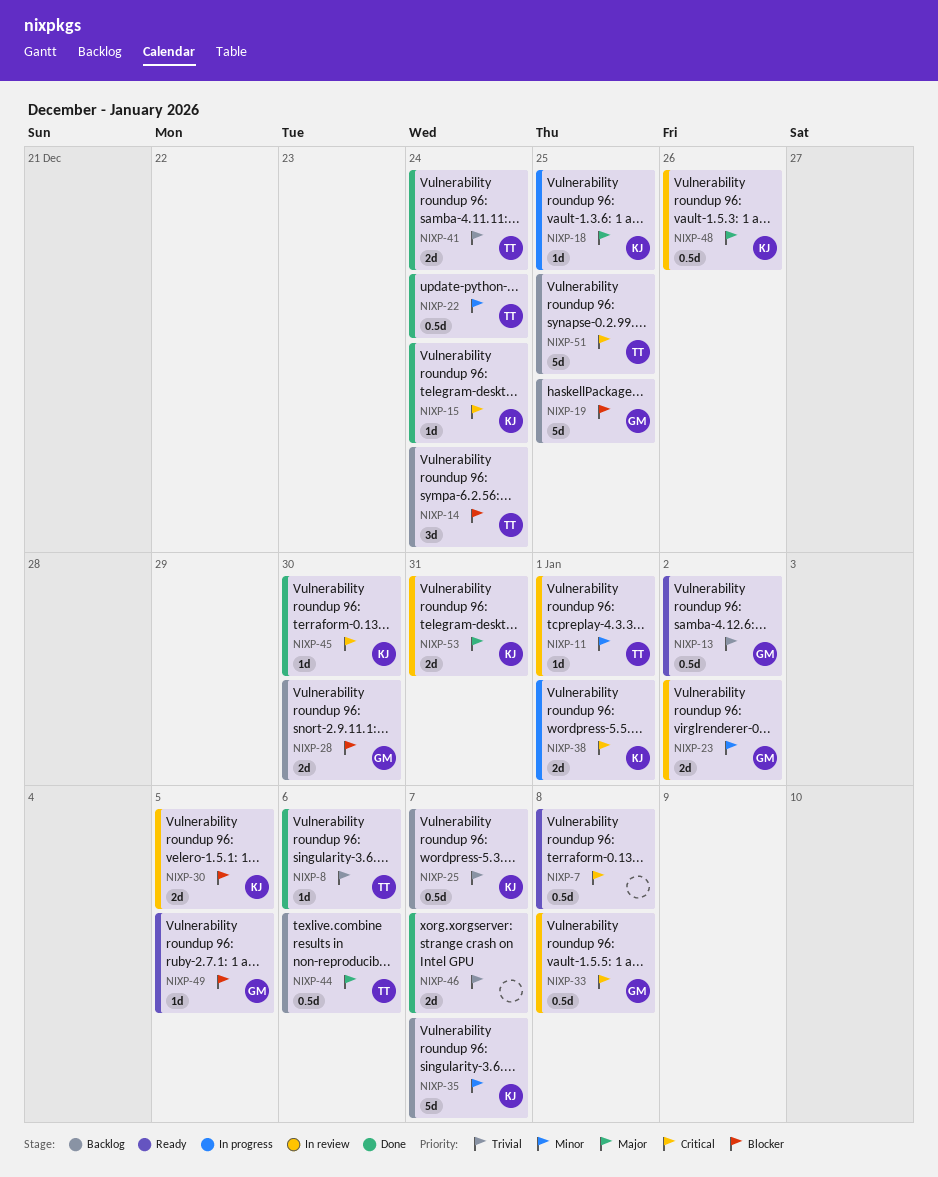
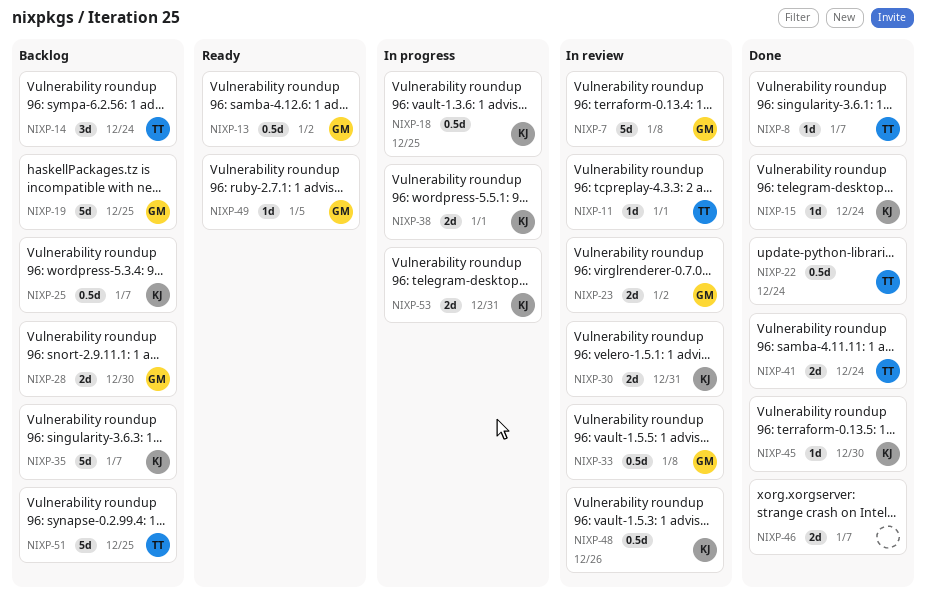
NIXP-7, status: Ready -> In review
NIXP-7, owner: none -> GM
NIXP-7, estimate: 0.5d -> 5d
NIXP-8, due: Jan 6 -> Jan 7
NIXP-18, estimate: 1d -> 0.5d
NIXP-30, due: Jan 5 -> Dec 31
NIXP-44: present -> none
NIXP-53, status: In review -> In progress

